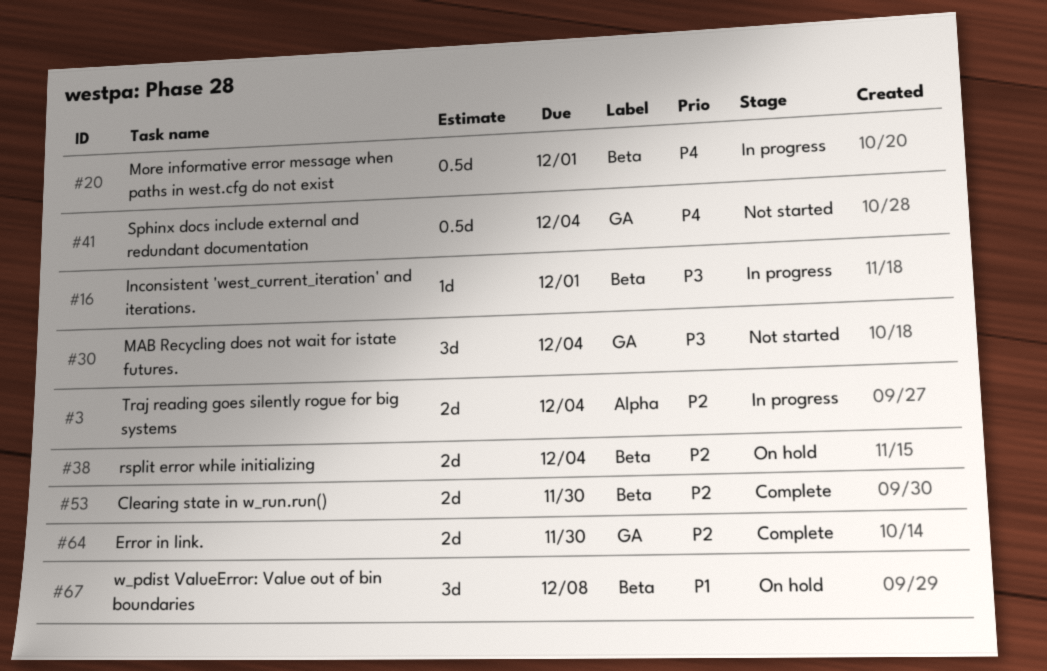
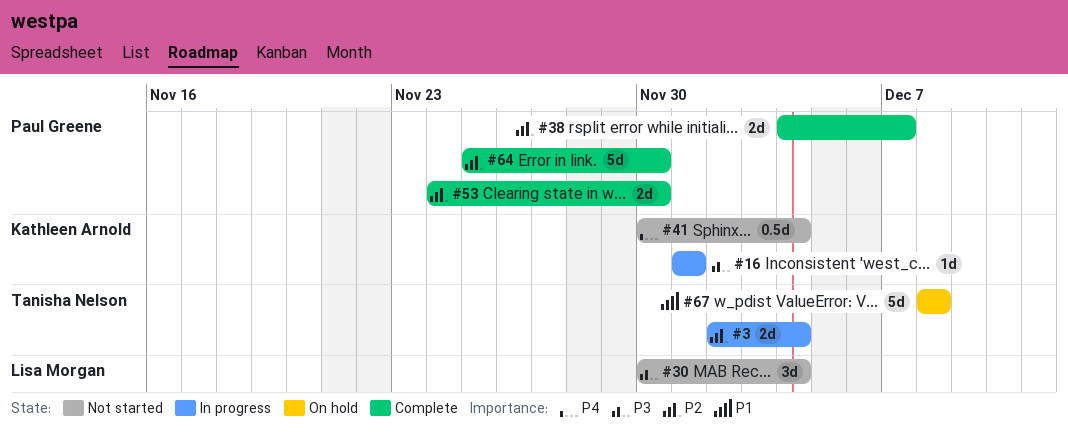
#20: present -> none
#38, status: On hold -> Complete
#38, due: Dec 4 -> Dec 7
#64, estimate: 2d -> 5d
#67, estimate: 3d -> 5d

